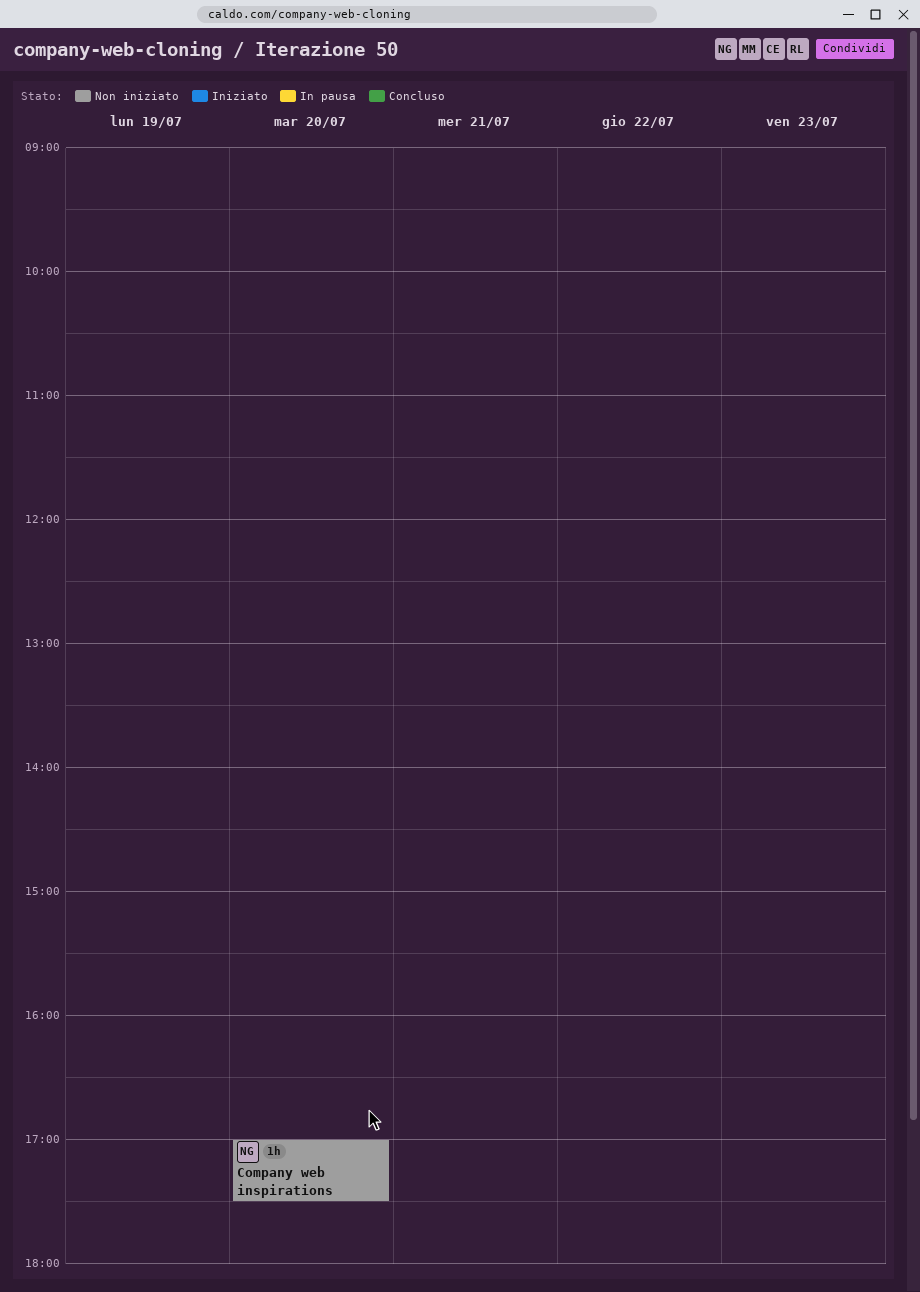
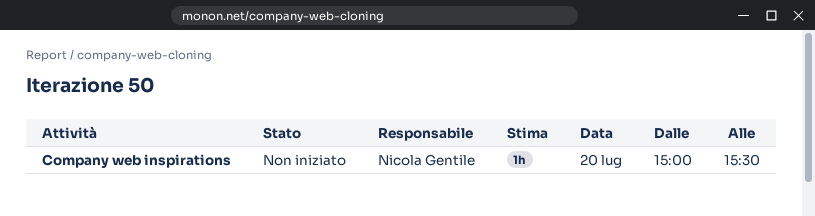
Company web inspirations, begins: 17:00 -> 15:00
Company web inspirations, ends: 17:30 -> 15:30

